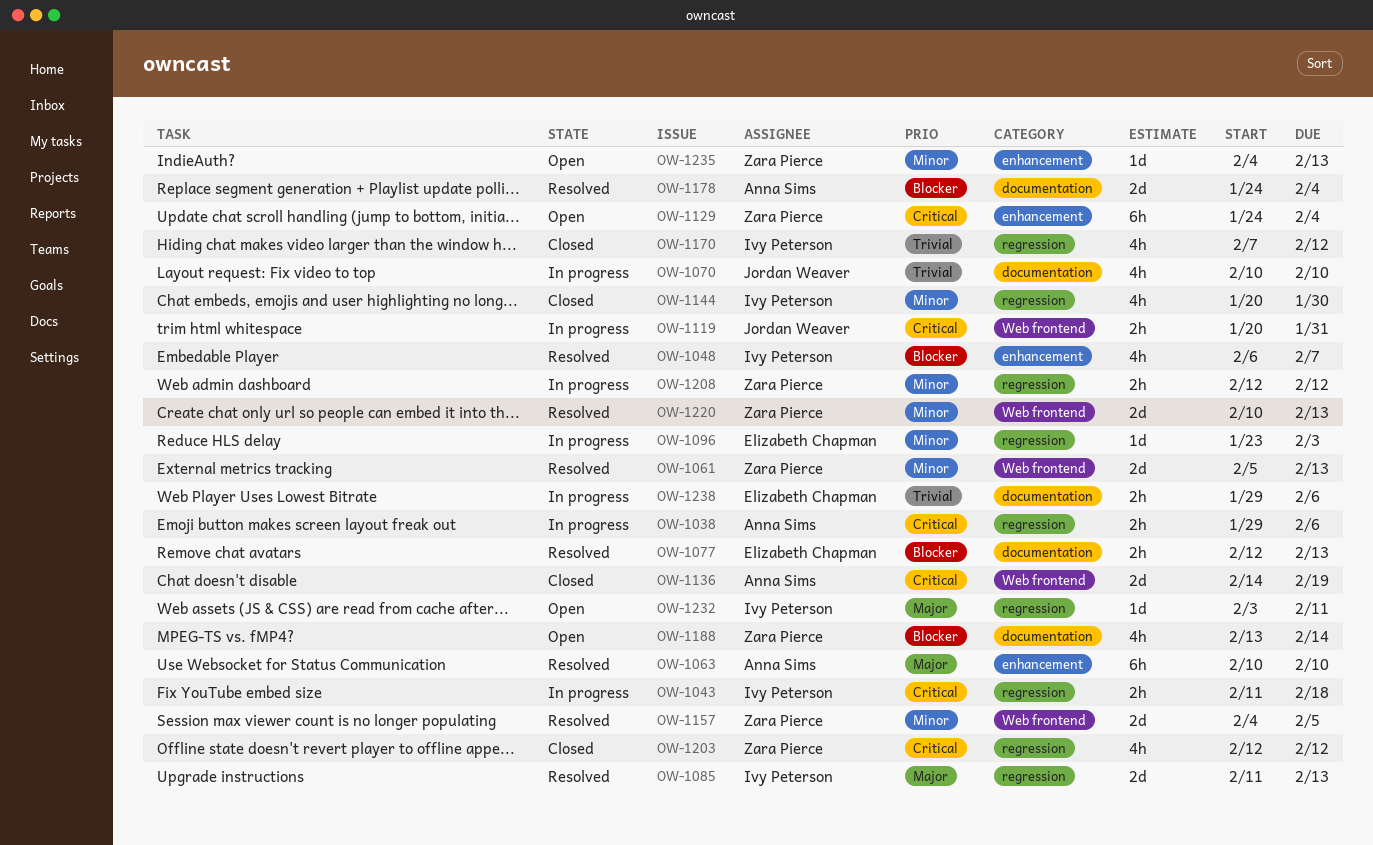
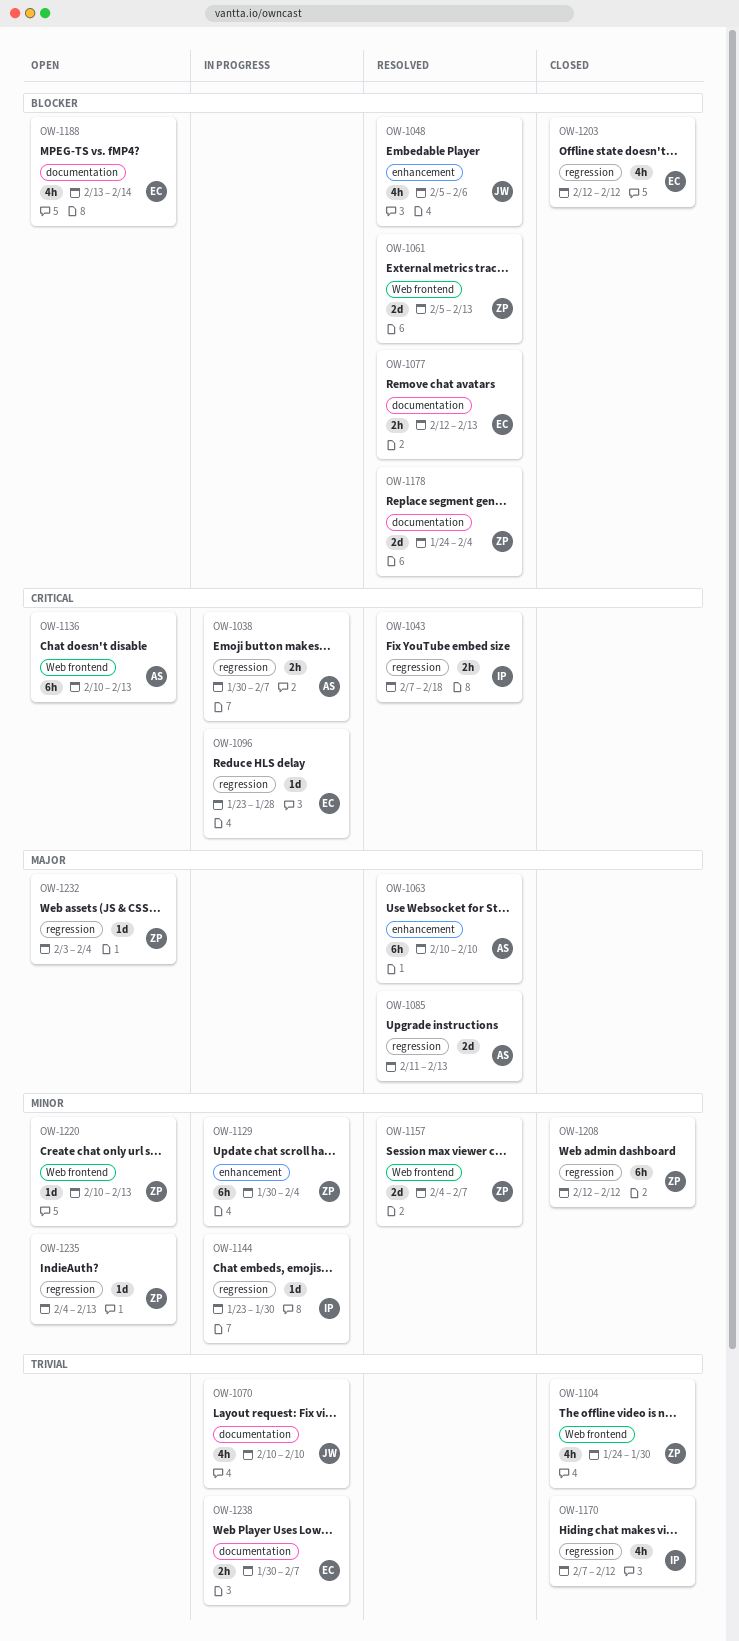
OW-1038, start: Jan 29 -> Jan 30
OW-1038, due: Feb 6 -> Feb 7
OW-1043, status: In progress -> Resolved
OW-1043, start: Feb 11 -> Feb 7
OW-1048, owner: Ivy Peterson -> Jordan Weaver
OW-1048, start: Feb 6 -> Feb 5
OW-1048, due: Feb 7 -> Feb 6
OW-1061, priority: Minor -> Blocker
OW-1085, owner: Ivy Peterson -> Anna Sims
OW-1096, priority: Minor -> Critical
OW-1096, due: Feb 3 -> Jan 28
OW-1104: none -> present
OW-1119: present -> none
OW-1129, status: Open -> In progress
OW-1129, priority: Critical -> Minor
OW-1129, start: Jan 24 -> Jan 30
OW-1136, status: Closed -> Open
OW-1136, estimate: 2d -> 6h
OW-1136, start: Feb 14 -> Feb 10
OW-1136, due: Feb 19 -> Feb 13
OW-1144, status: Closed -> In progress
OW-1144, estimate: 4h -> 1d
OW-1144, start: Jan 20 -> Jan 23
OW-1157, due: Feb 5 -> Feb 7
OW-1178, owner: Anna Sims -> Zara Pierce
OW-1188, owner: Zara Pierce -> Elizabeth Chapman
OW-1203, owner: Zara Pierce -> Elizabeth Chapman
OW-1203, priority: Critical -> Blocker
OW-1208, status: In progress -> Closed
OW-1208, estimate: 2h -> 6h
OW-1220, status: Resolved -> Open
OW-1220, estimate: 2d -> 1d
OW-1232, owner: Ivy Peterson -> Zara Pierce
OW-1232, due: Feb 11 -> Feb 4
OW-1235, label: enhancement -> regression
OW-1238, start: Jan 29 -> Jan 30
OW-1238, due: Feb 6 -> Feb 7

